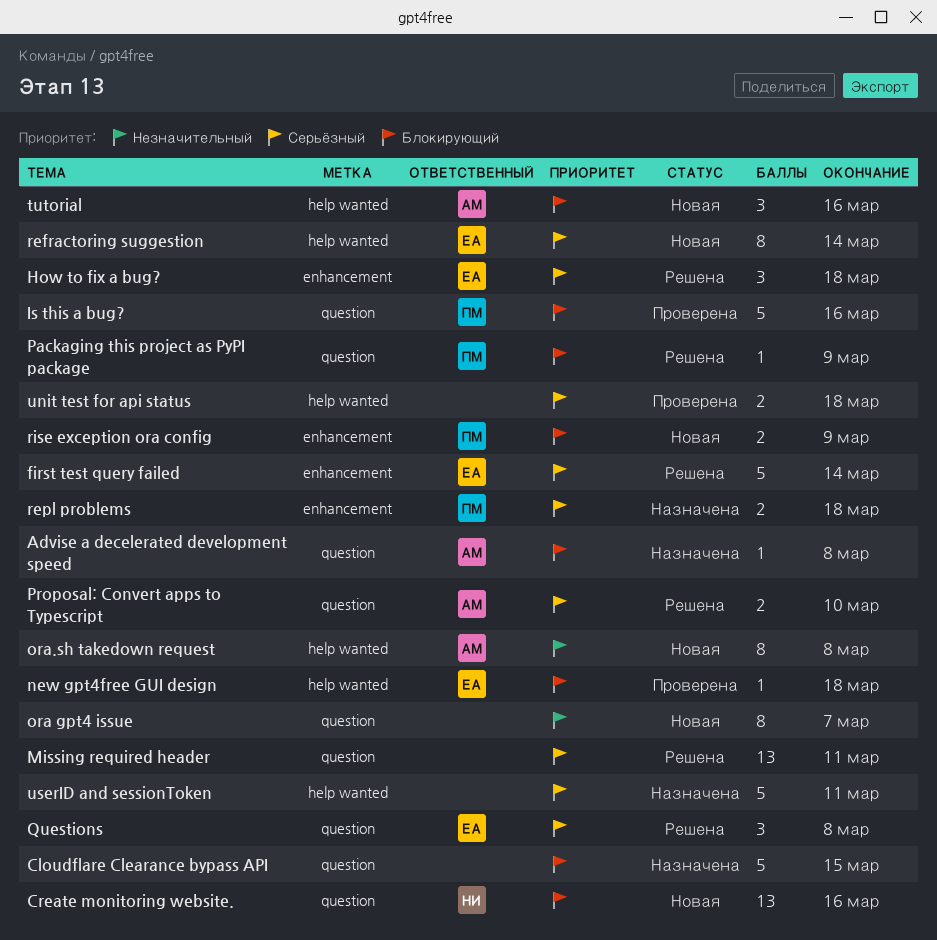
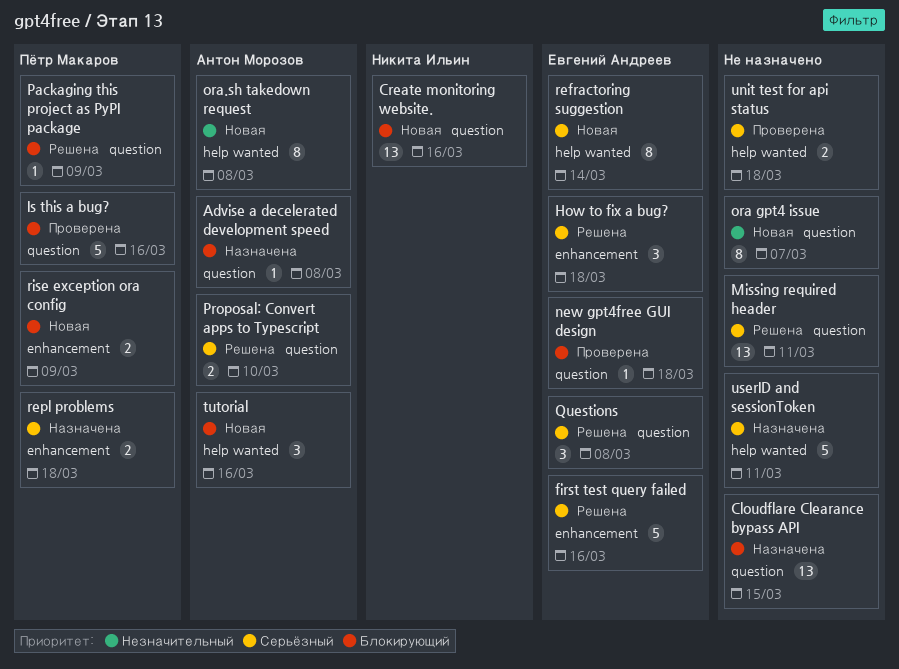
Cloudflare Clearance bypass API, estimate: 5 -> 13
first test query failed, due: Mar 14 -> Mar 16
new gpt4free GUI design, label: help wanted -> question

